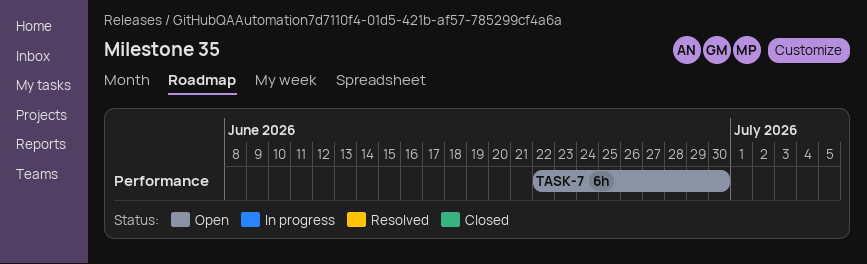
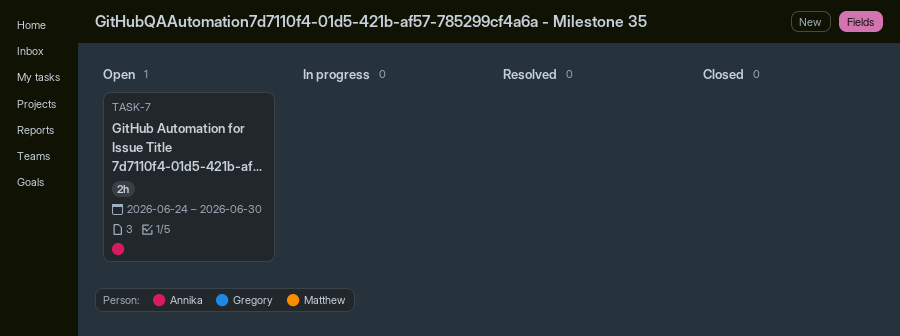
TASK-7, estimate: 6h -> 2h
TASK-7, start: Jun 22 -> Jun 24

